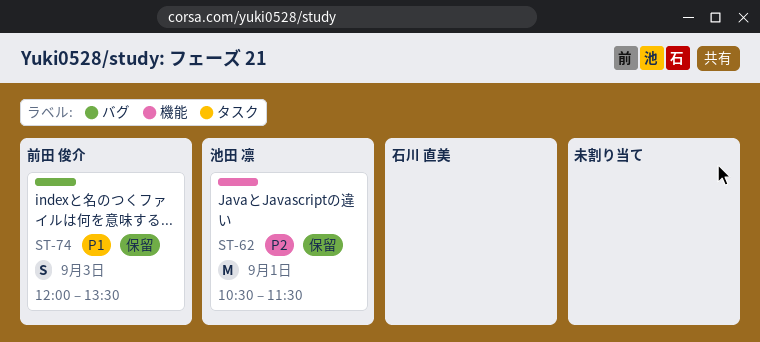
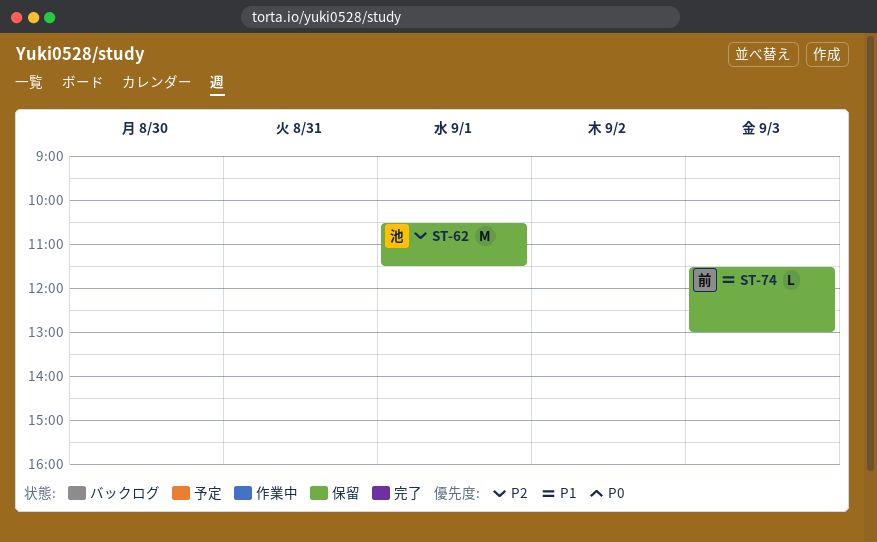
ST-74, estimate: S -> L
ST-74, begins: 12:00 -> 11:30
ST-74, ends: 13:30 -> 13:00

